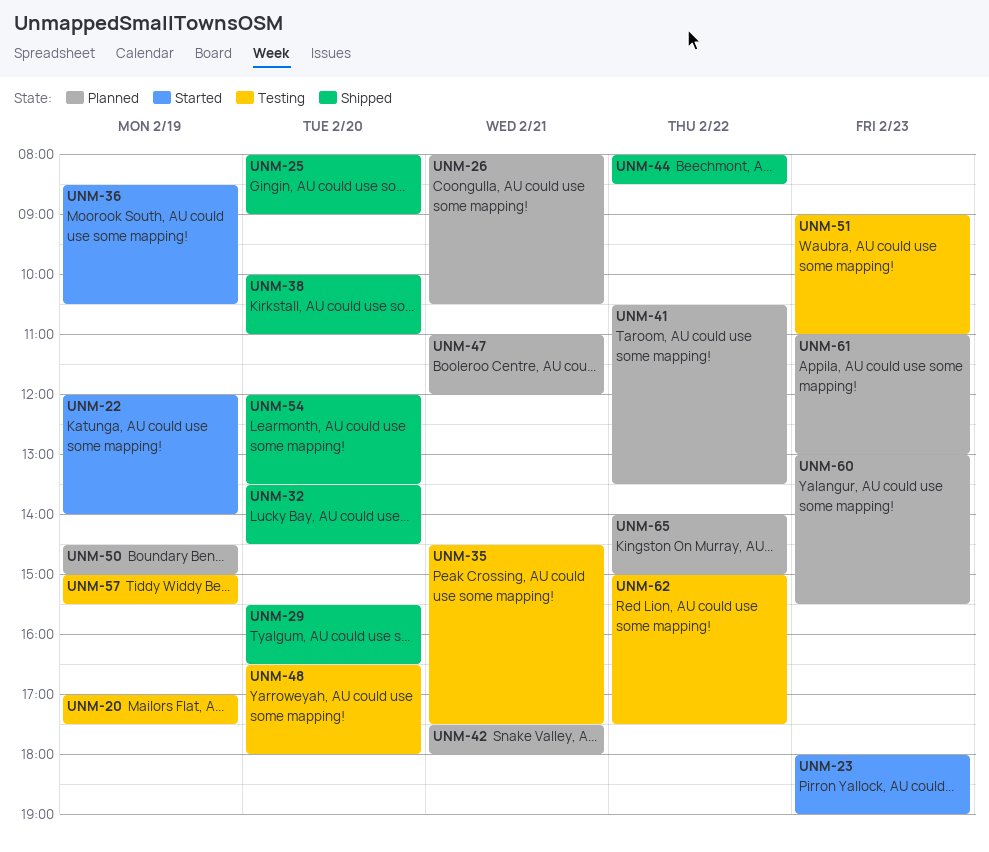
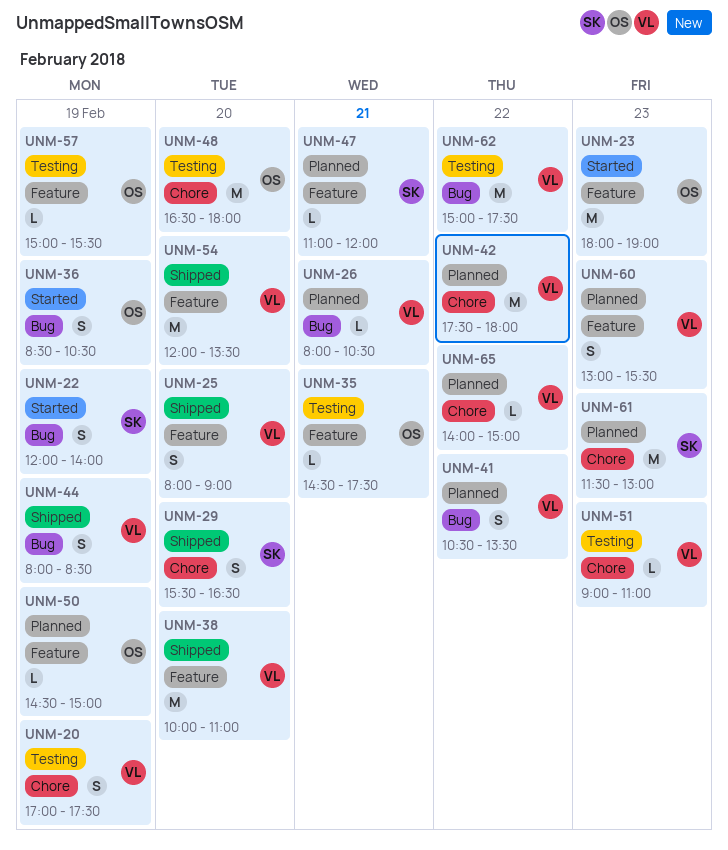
UNM-32: present -> none
UNM-42, day: Feb 21 -> Feb 22
UNM-44, day: Feb 22 -> Feb 19
UNM-61, begins: 11:00 -> 11:30

